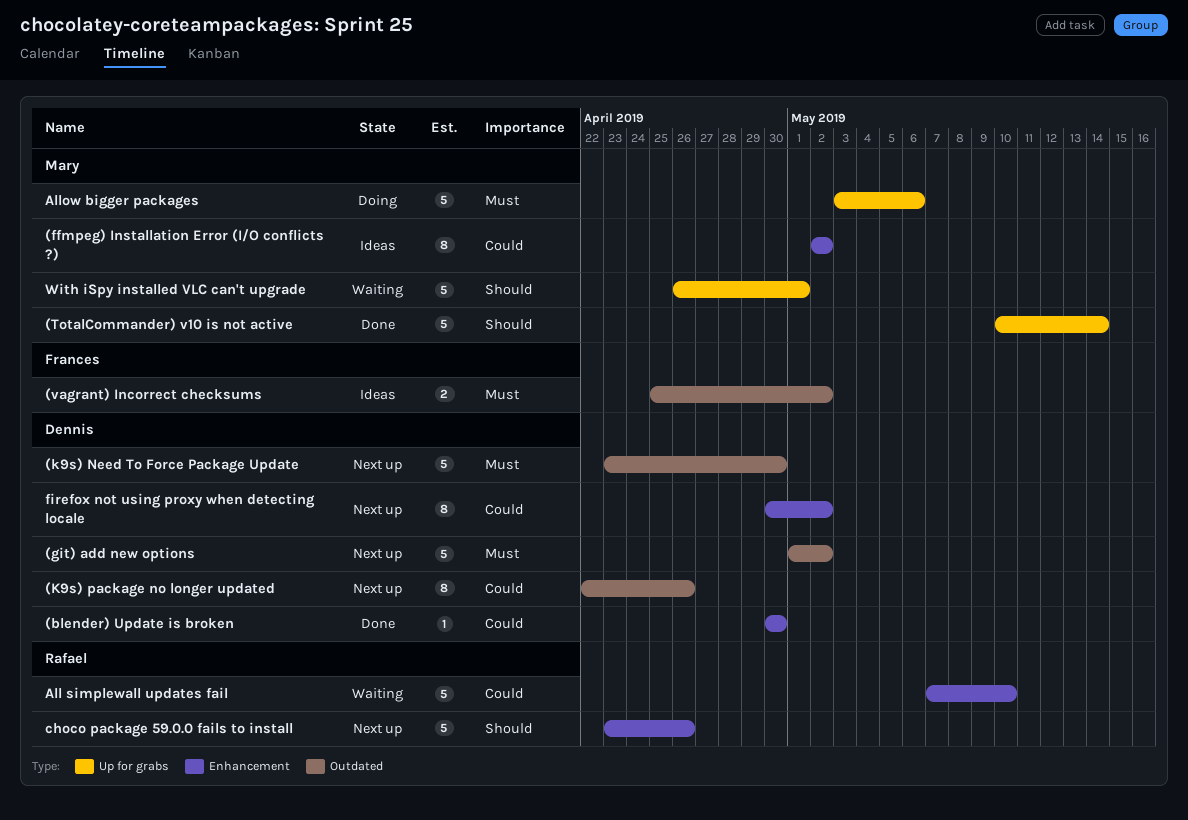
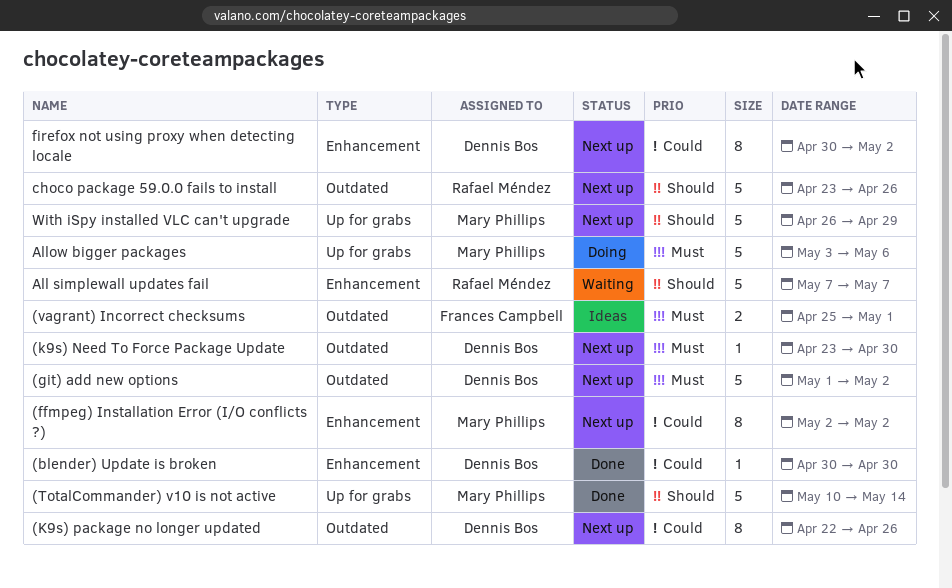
(ffmpeg) Installation Error (I/O conflicts ?), status: Ideas -> Next up
(k9s) Need To Force Package Update, estimate: 5 -> 1
(vagrant) Incorrect checksums, due: May 2 -> May 1
All simplewall updates fail, priority: Could -> Should
All simplewall updates fail, due: May 10 -> May 7
choco package 59.0.0 fails to install, label: Enhancement -> Outdated
With iSpy installed VLC can't upgrade, status: Waiting -> Next up
With iSpy installed VLC can't upgrade, due: May 1 -> Apr 29

